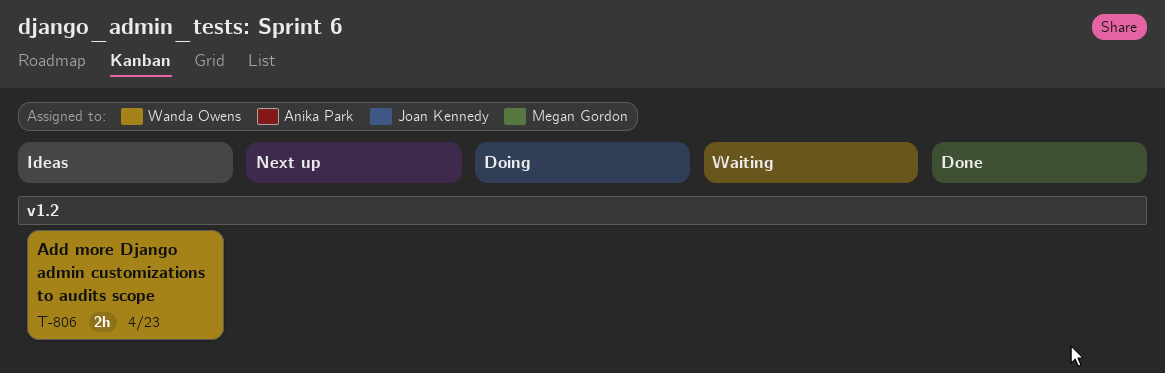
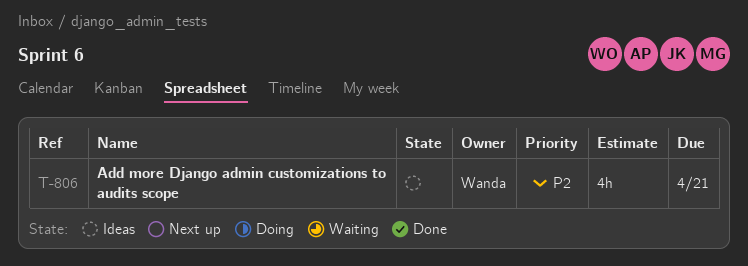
T-806, estimate: 2h -> 4h
T-806, due: Apr 23 -> Apr 21

